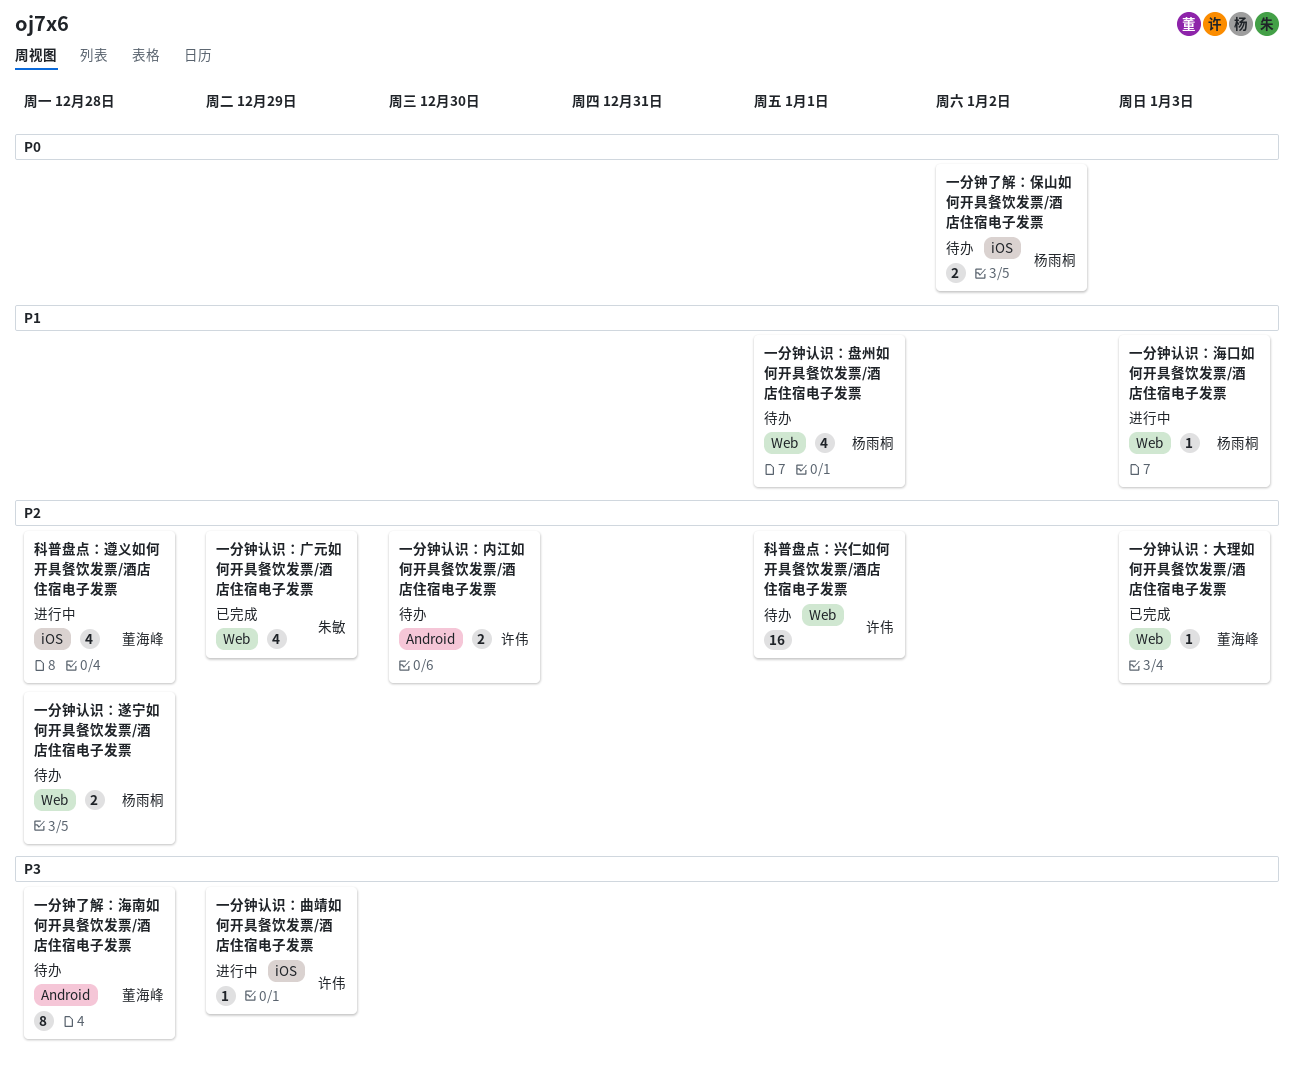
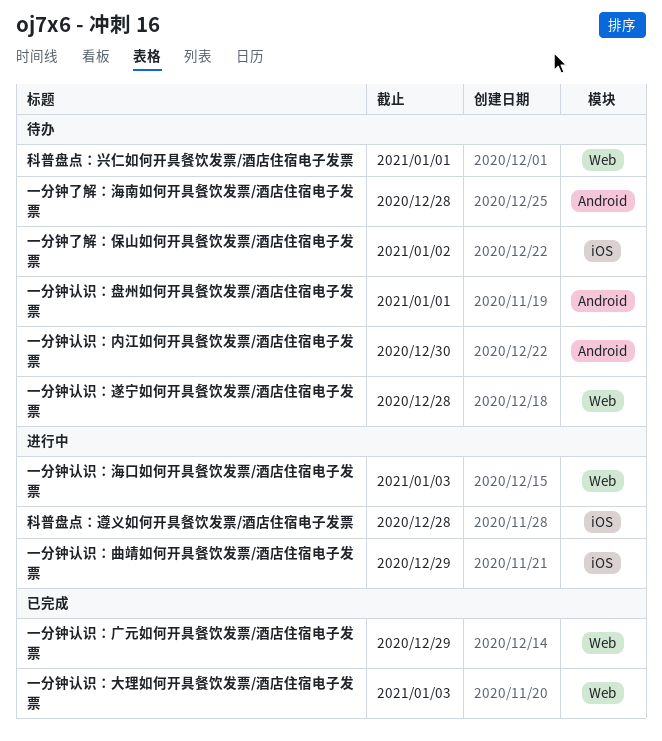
一分钟认识：盘州如何开具餐饮发票/酒店住宿电子发票, label: Web -> Android

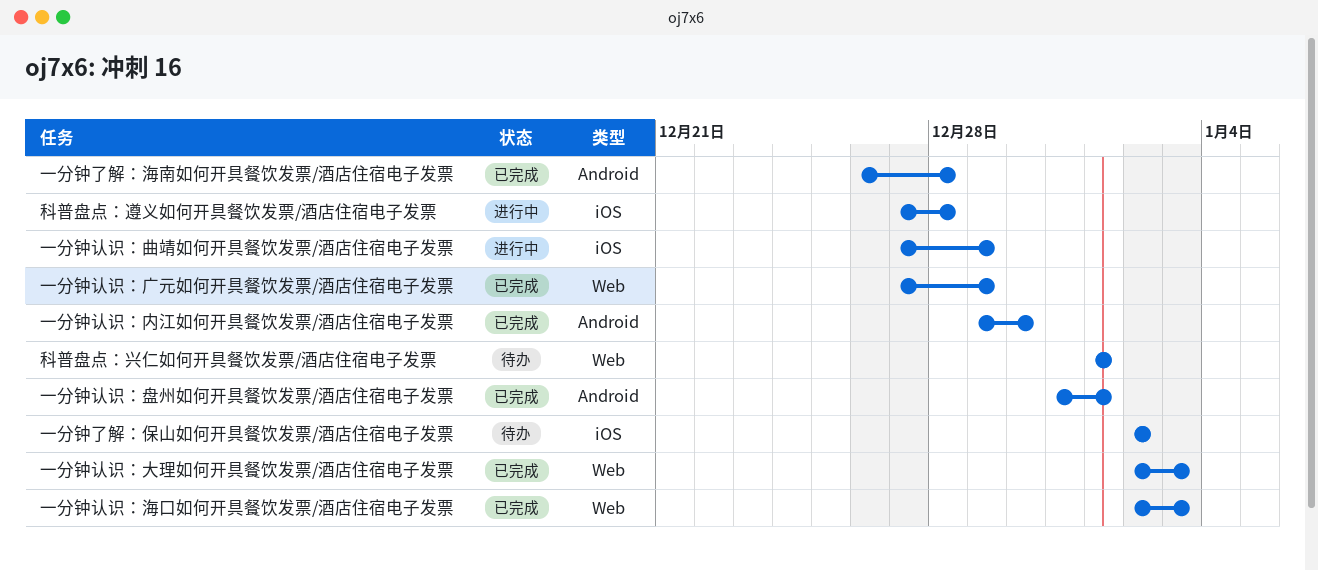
一分钟了解：海南如何开具餐饮发票/酒店住宿电子发票, status: 待办 -> 已完成
一分钟认识：内江如何开具餐饮发票/酒店住宿电子发票, status: 待办 -> 已完成
一分钟认识：海口如何开具餐饮发票/酒店住宿电子发票, status: 进行中 -> 已完成
一分钟认识：盘州如何开具餐饮发票/酒店住宿电子发票, status: 待办 -> 已完成
一分钟认识：遂宁如何开具餐饮发票/酒店住宿电子发票: present -> none

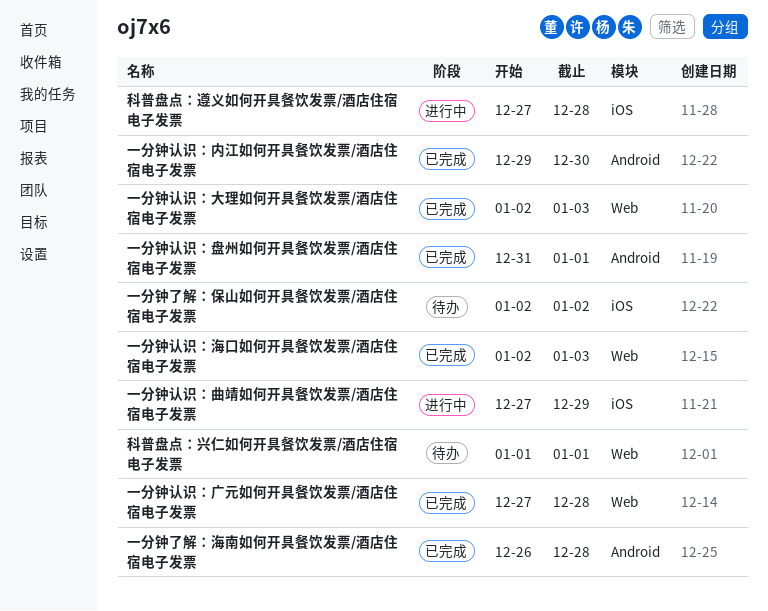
一分钟认识：广元如何开具餐饮发票/酒店住宿电子发票, due: Dec 29 -> Dec 28

